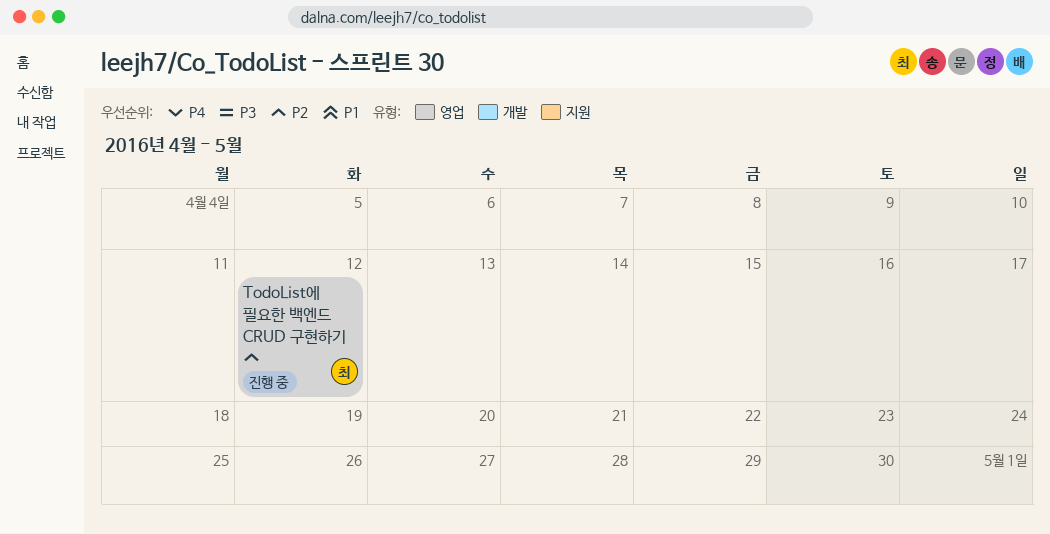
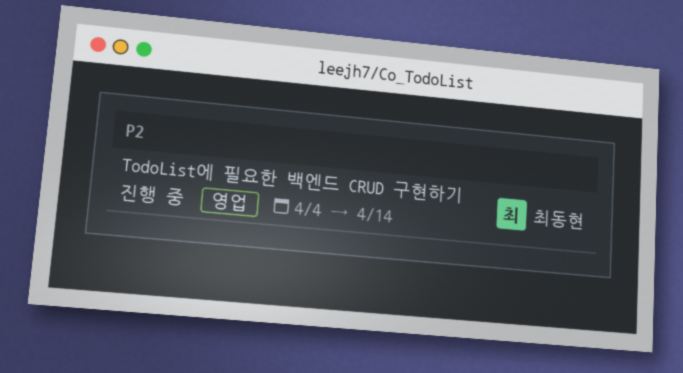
TodoList에 필요한 백엔드 CRUD 구현하기, due: Apr 12 -> Apr 14

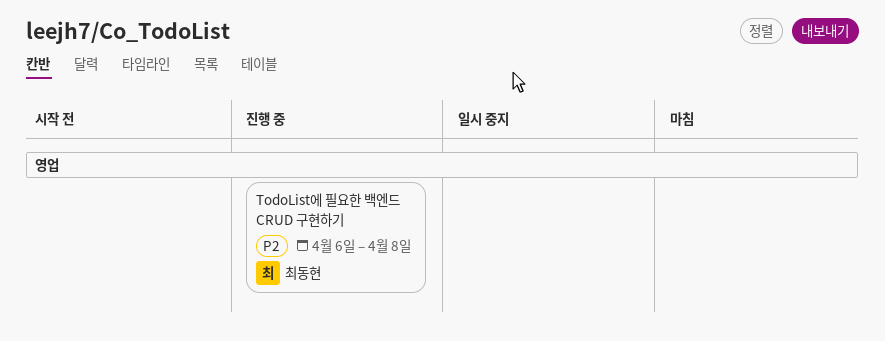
TodoList에 필요한 백엔드 CRUD 구현하기, start: Apr 4 -> Apr 6
TodoList에 필요한 백엔드 CRUD 구현하기, due: Apr 14 -> Apr 8

